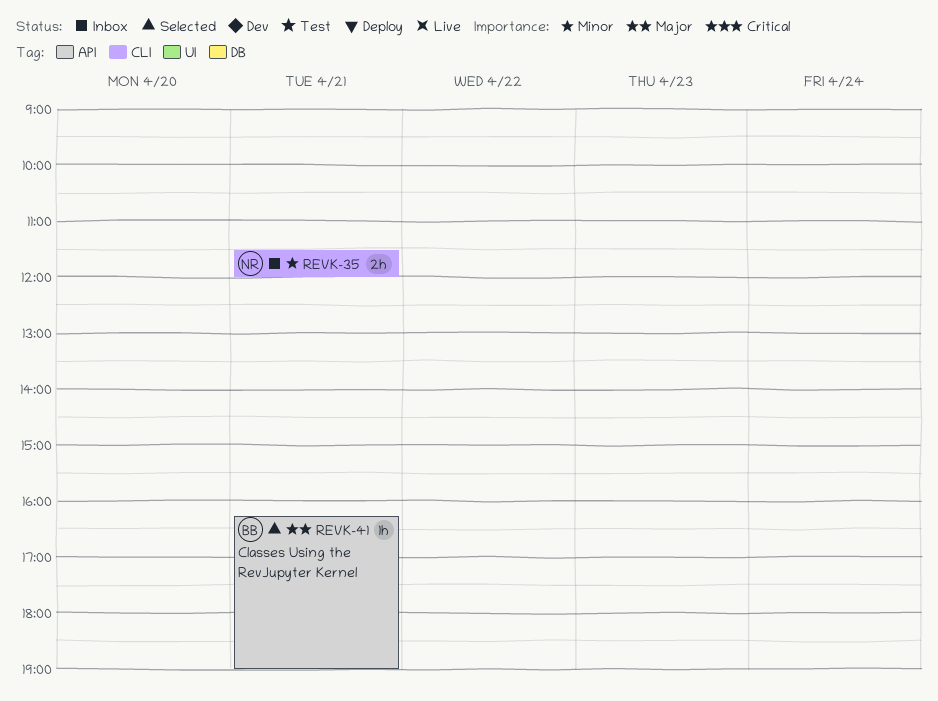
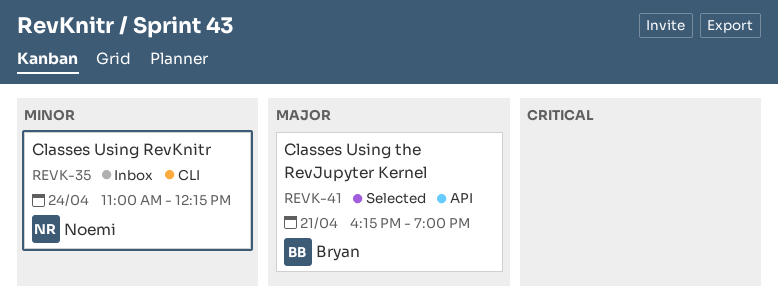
REVK-35, day: Apr 21 -> Apr 24
REVK-35, begins: 11:30 -> 11:00
REVK-35, ends: 12:00 -> 12:15

